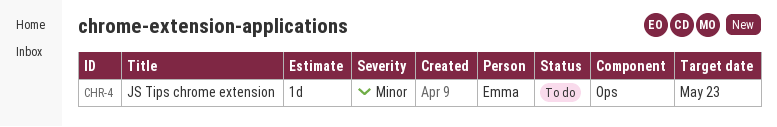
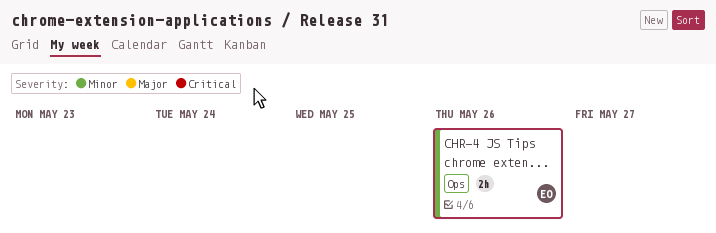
CHR-4, estimate: 1d -> 2h
CHR-4, due: May 23 -> May 26

